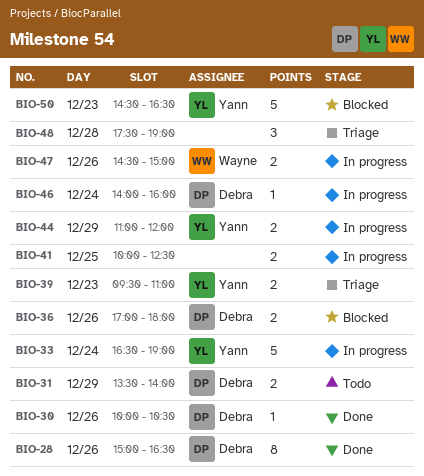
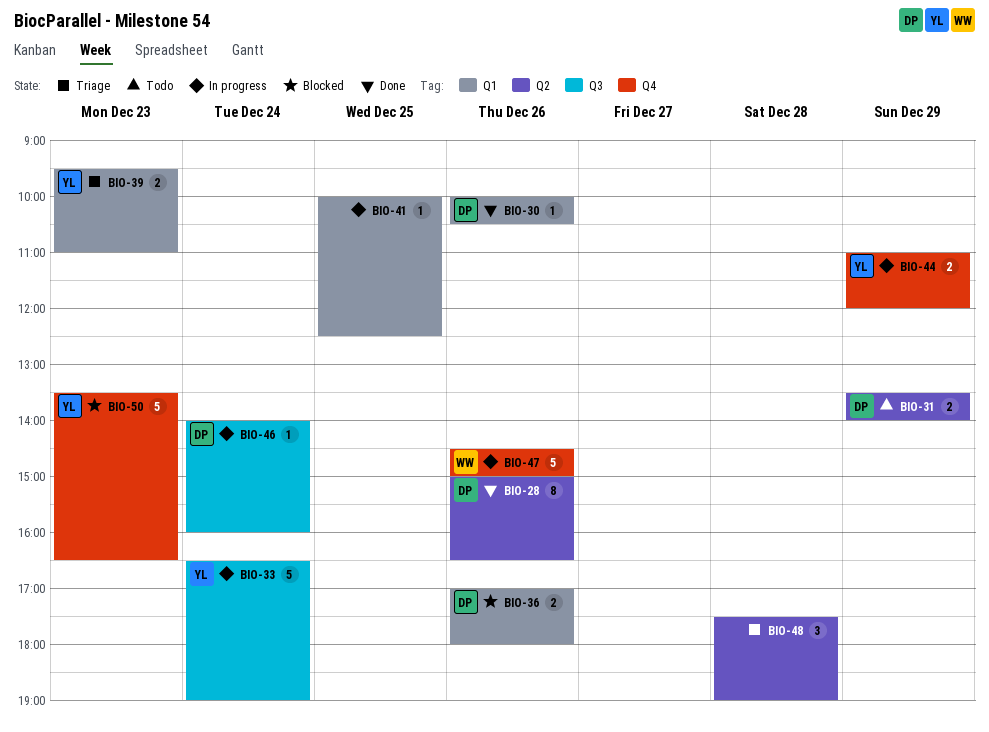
BIO-41, estimate: 2 -> 1
BIO-47, estimate: 2 -> 5
BIO-50, begins: 14:30 -> 13:30

